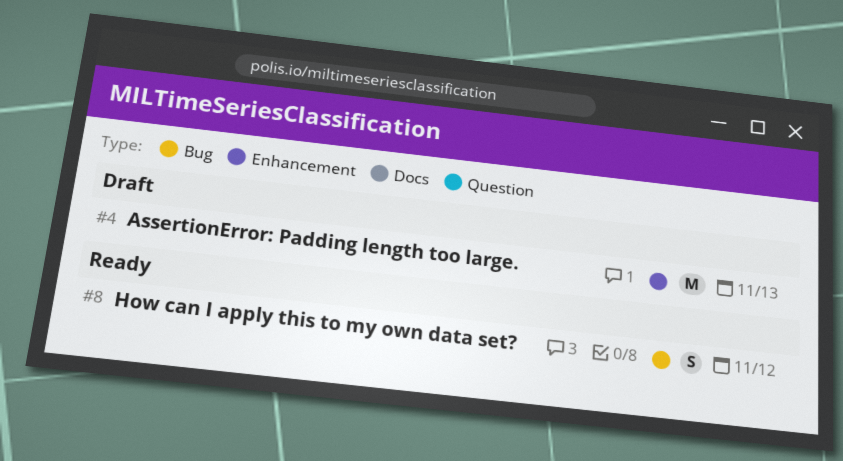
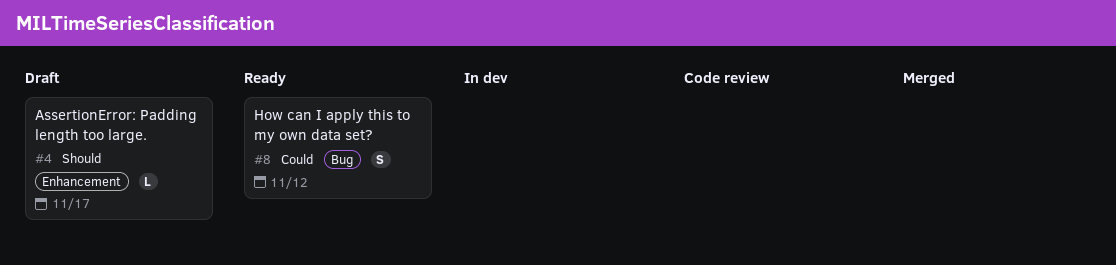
#4, estimate: M -> L
#4, due: Nov 13 -> Nov 17

